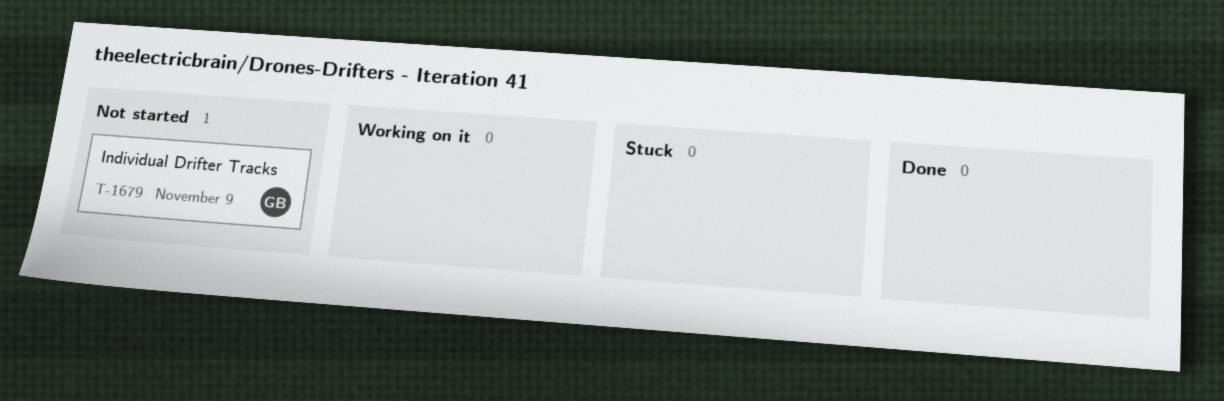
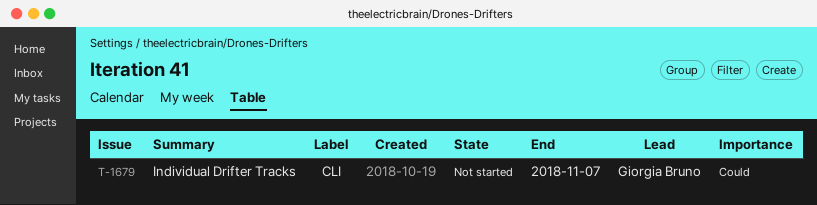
T-1679, due: Nov 9 -> Nov 7

